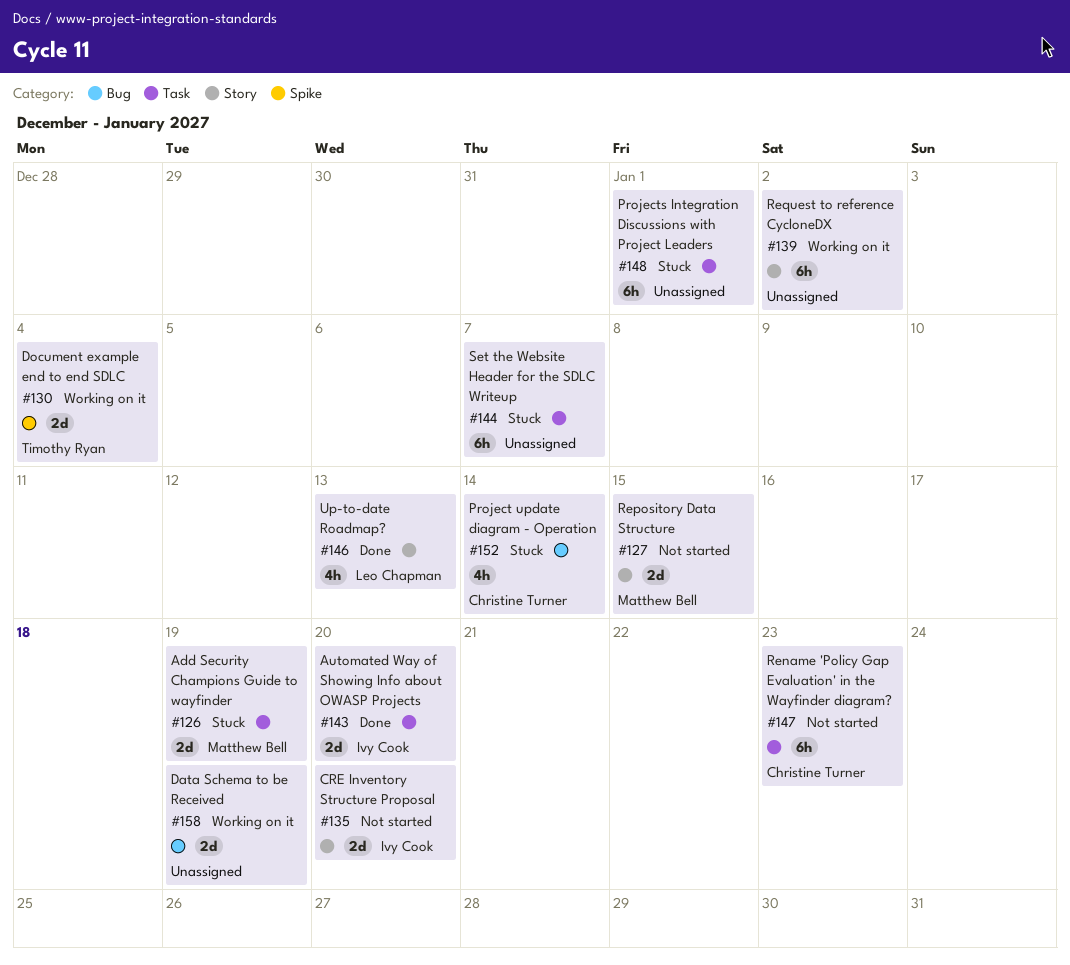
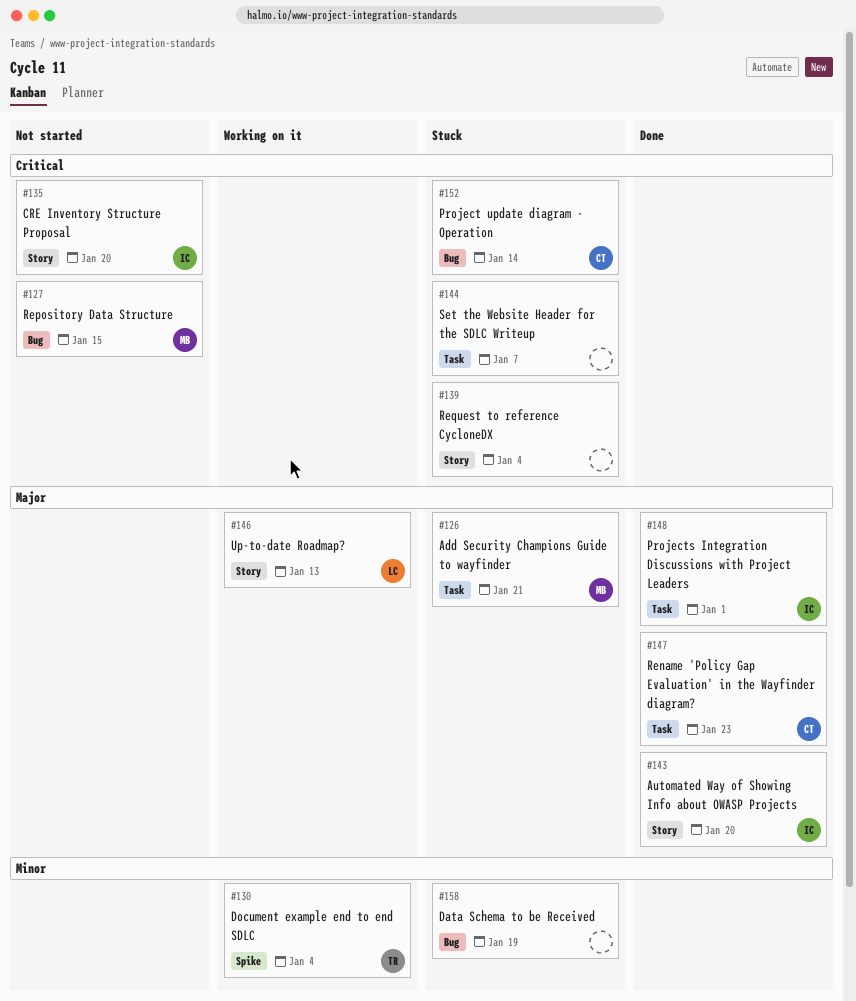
#126, due: Jan 19 -> Jan 21
#127, label: Story -> Bug
#139, status: Working on it -> Stuck
#139, due: Jan 2 -> Jan 4
#143, label: Task -> Story
#146, status: Done -> Working on it
#147, status: Not started -> Done
#148, status: Stuck -> Done
#148, owner: none -> Ivy Cook
#158, status: Working on it -> Stuck

